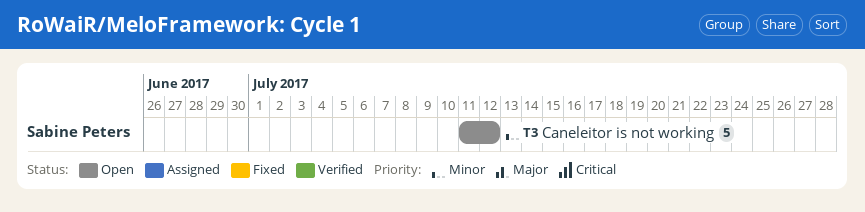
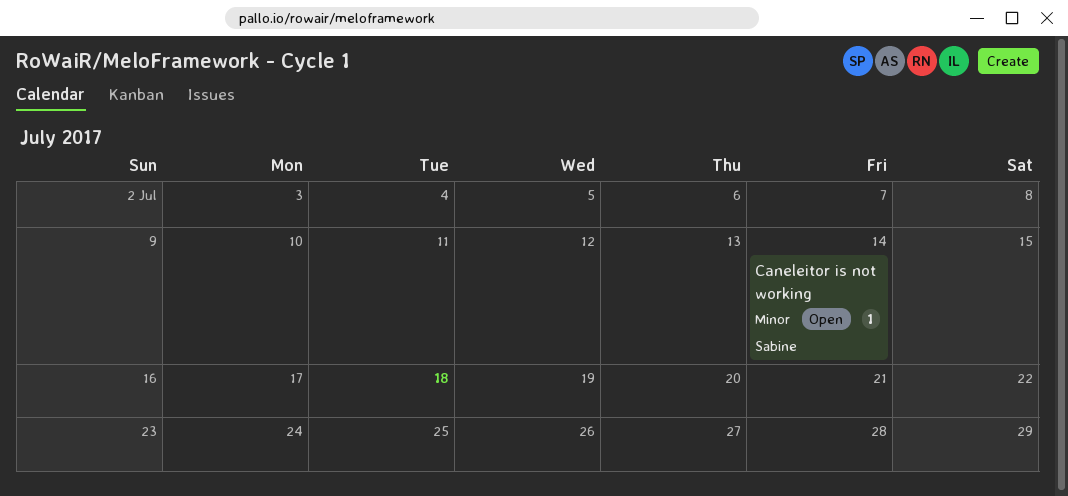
Caneleitor is not working, estimate: 5 -> 1
Caneleitor is not working, due: Jul 12 -> Jul 14

